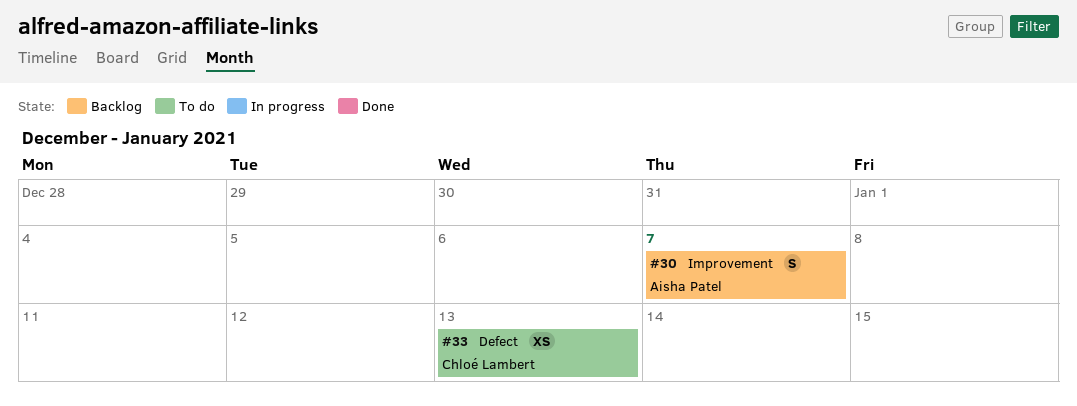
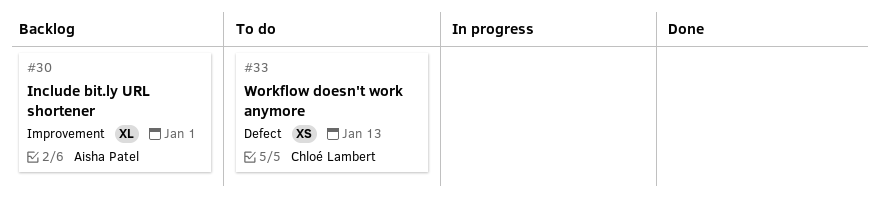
#30, estimate: S -> XL
#30, due: Jan 7 -> Jan 1

